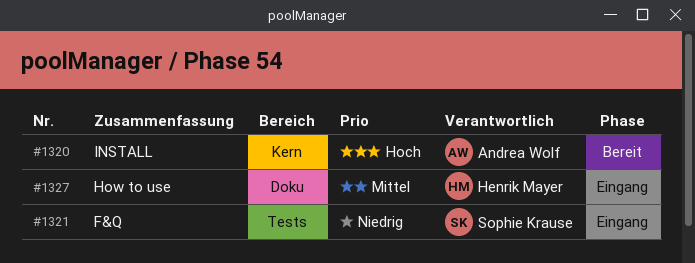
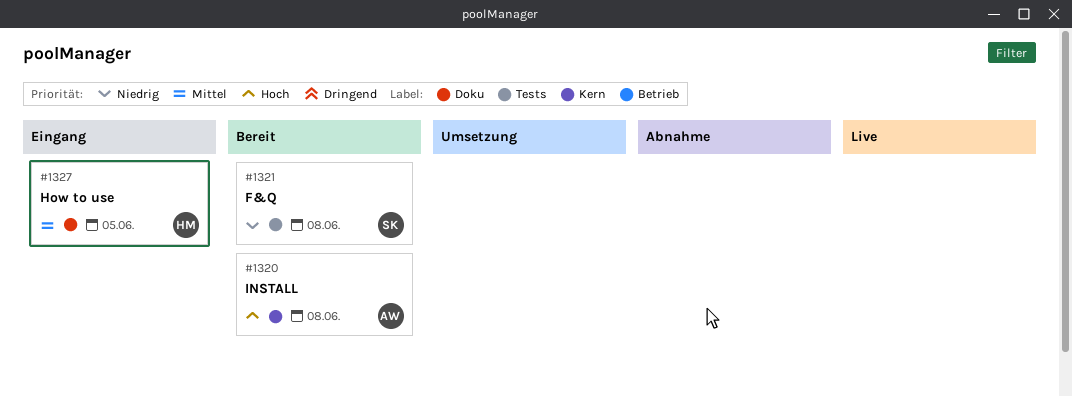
#1321, status: Eingang -> Bereit

